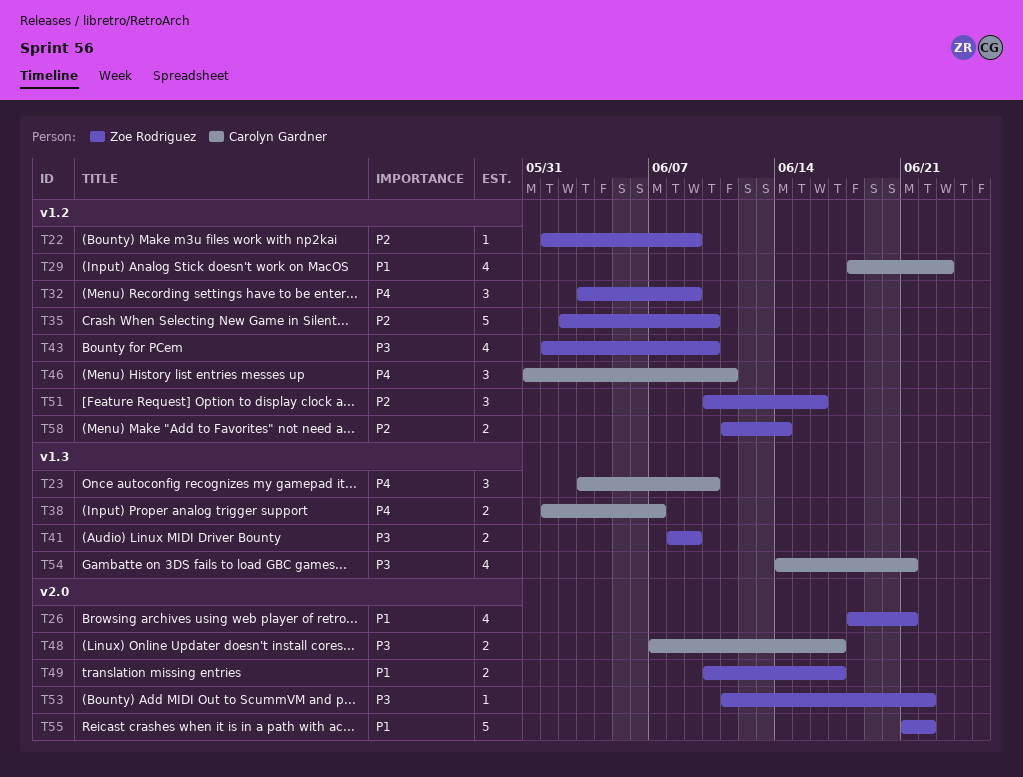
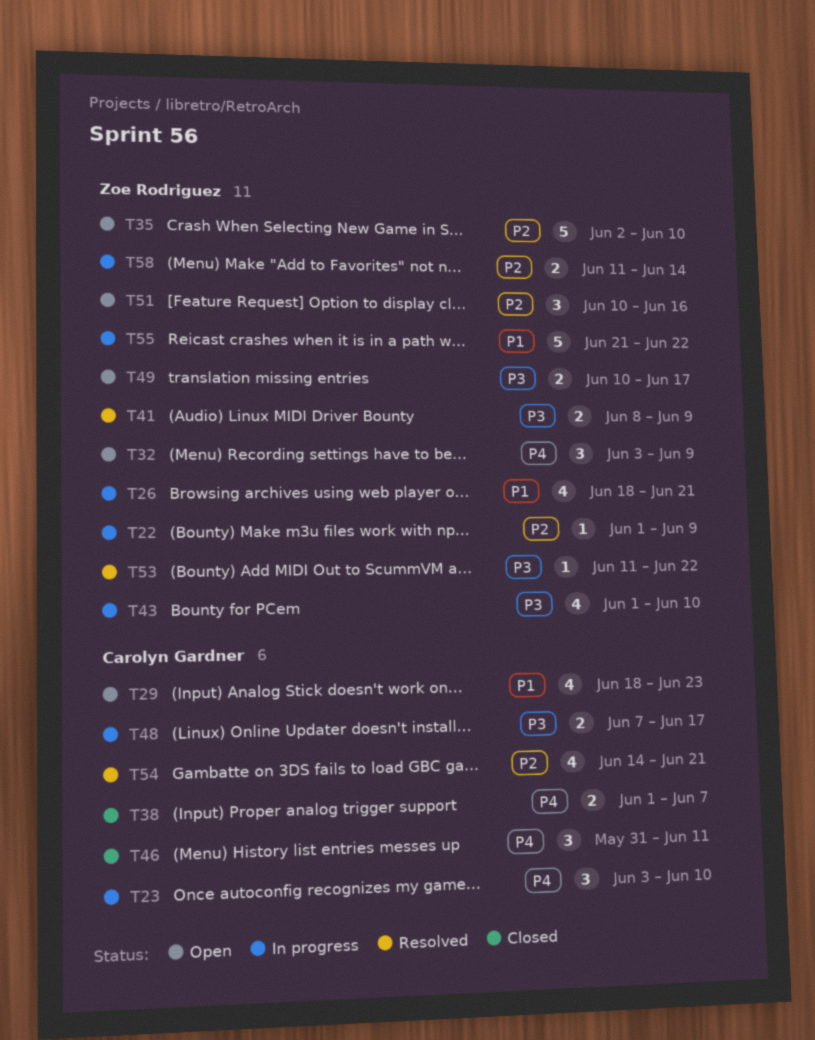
T49, priority: P1 -> P3
T54, priority: P3 -> P2

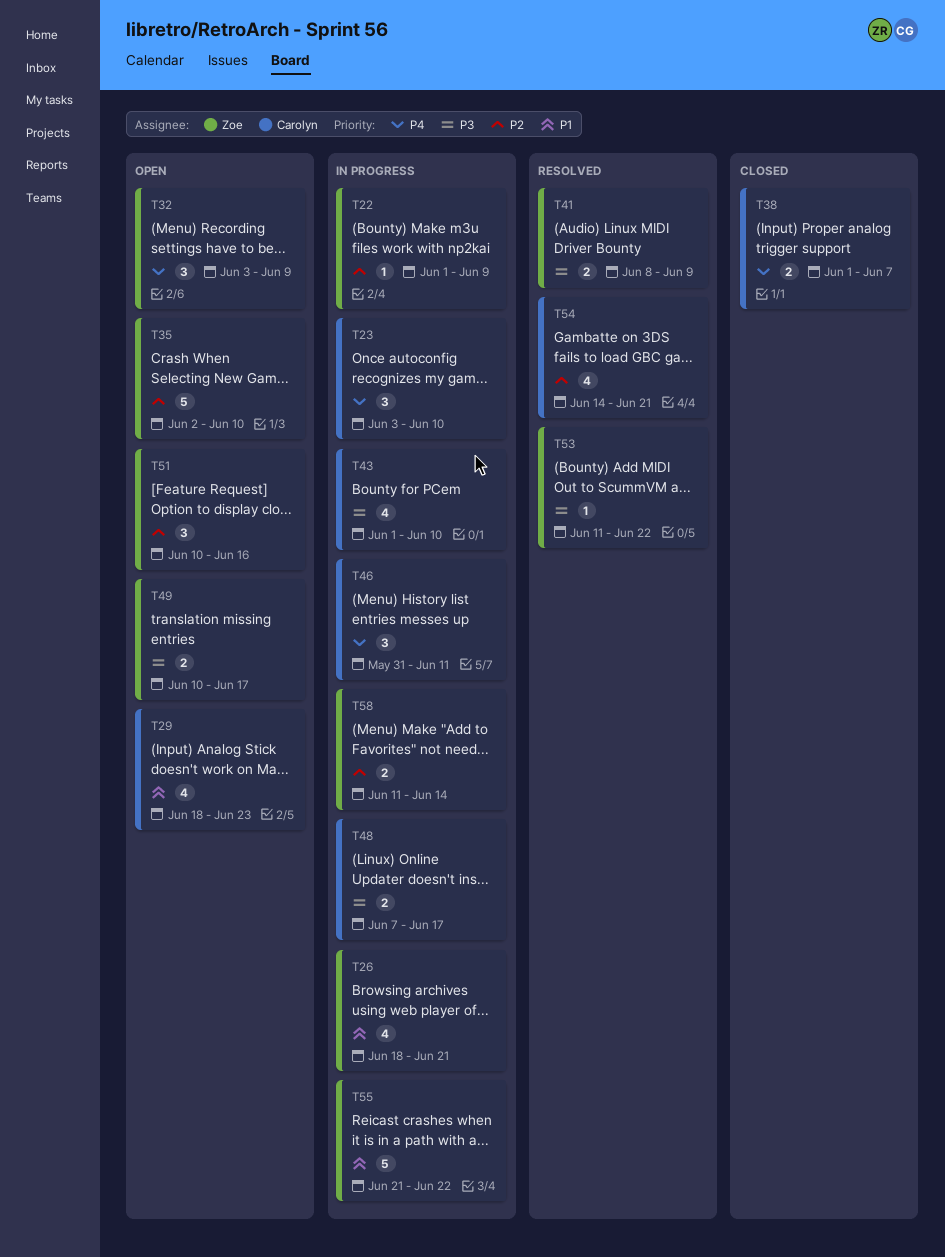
T43, owner: Zoe Rodriguez -> Carolyn Gardner
T46, status: Closed -> In progress

